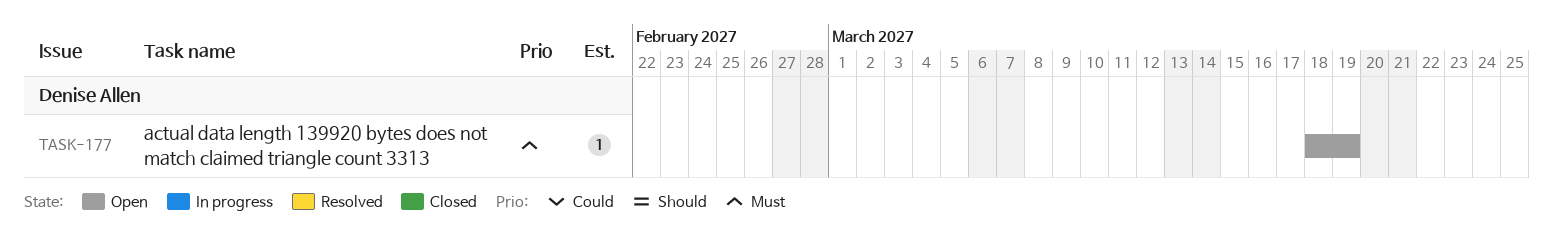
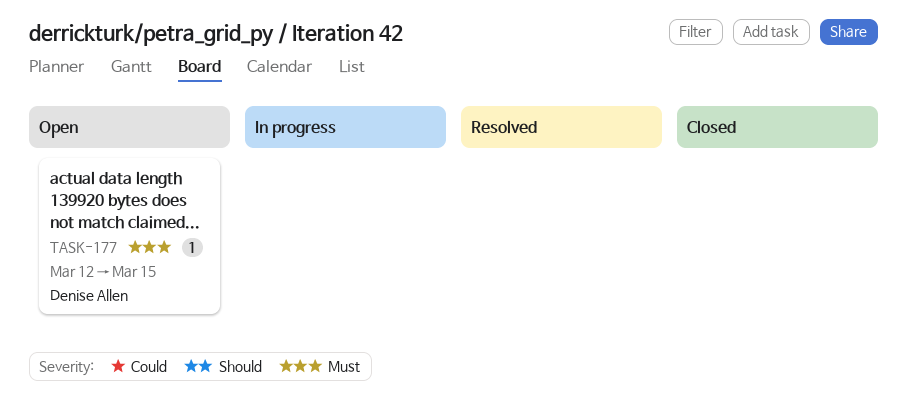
TASK-177, start: Mar 18 -> Mar 12
TASK-177, due: Mar 19 -> Mar 15

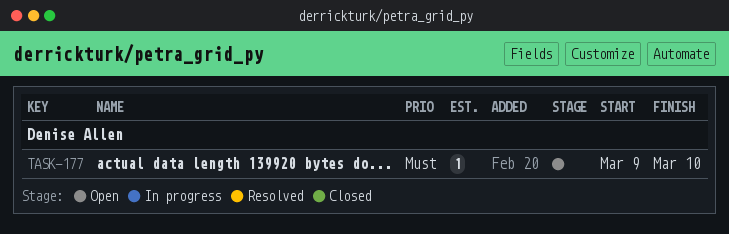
TASK-177, start: Mar 12 -> Mar 9
TASK-177, due: Mar 15 -> Mar 10

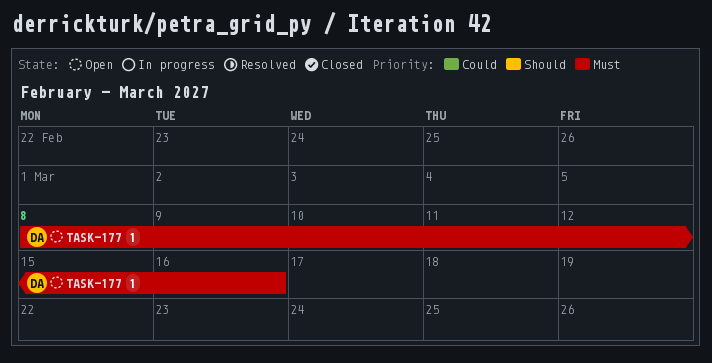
TASK-177, start: Mar 9 -> Mar 8
TASK-177, due: Mar 10 -> Mar 16

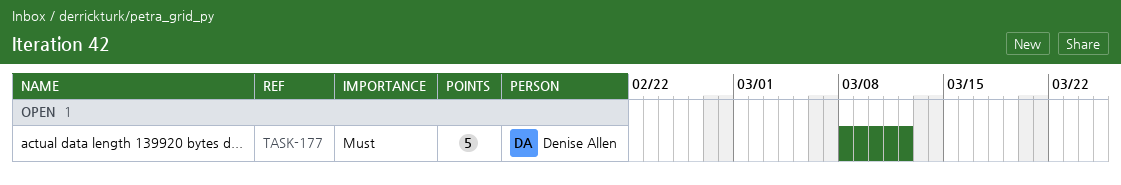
TASK-177, estimate: 1 -> 5
TASK-177, due: Mar 16 -> Mar 12

